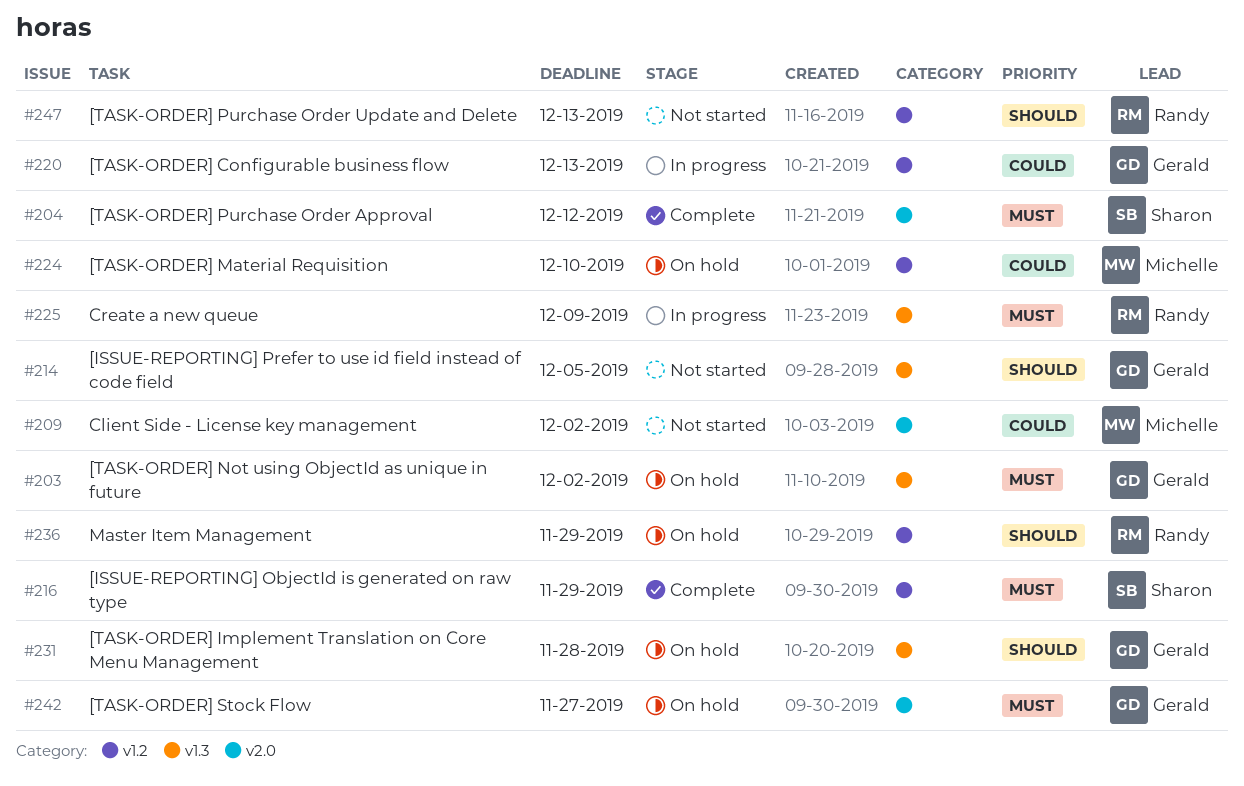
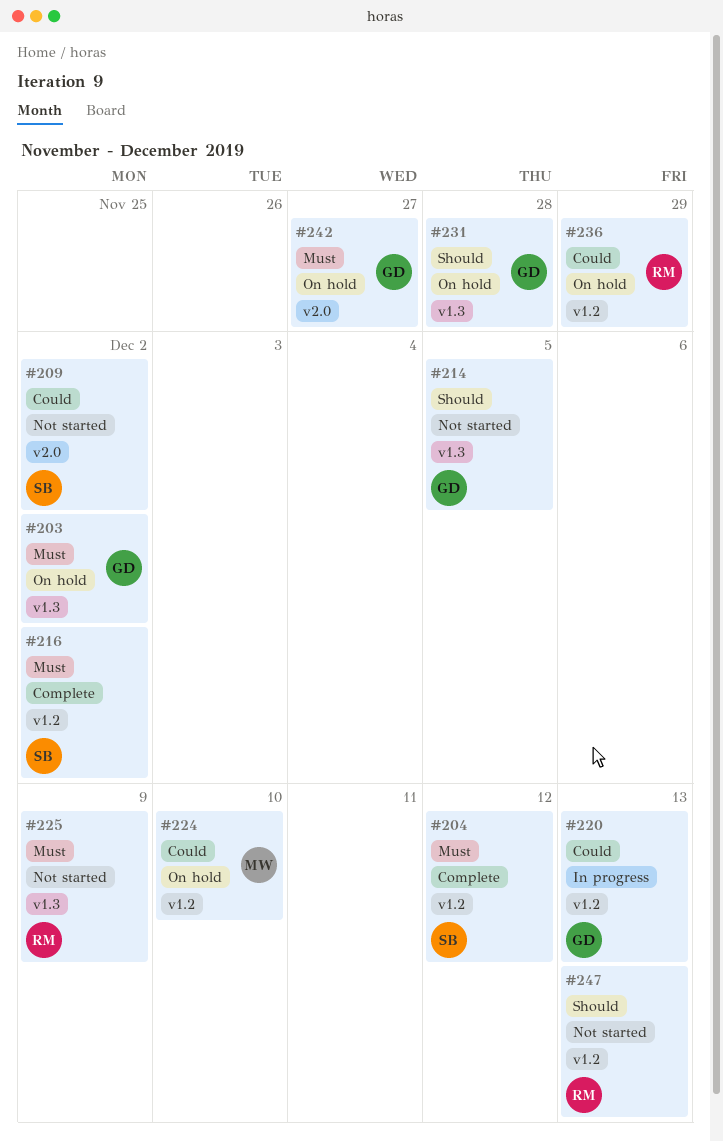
#204, label: v2.0 -> v1.2
#209, owner: Michelle -> Sharon
#216, due: Nov 29 -> Dec 2
#225, status: In progress -> Not started
#236, priority: Should -> Could

